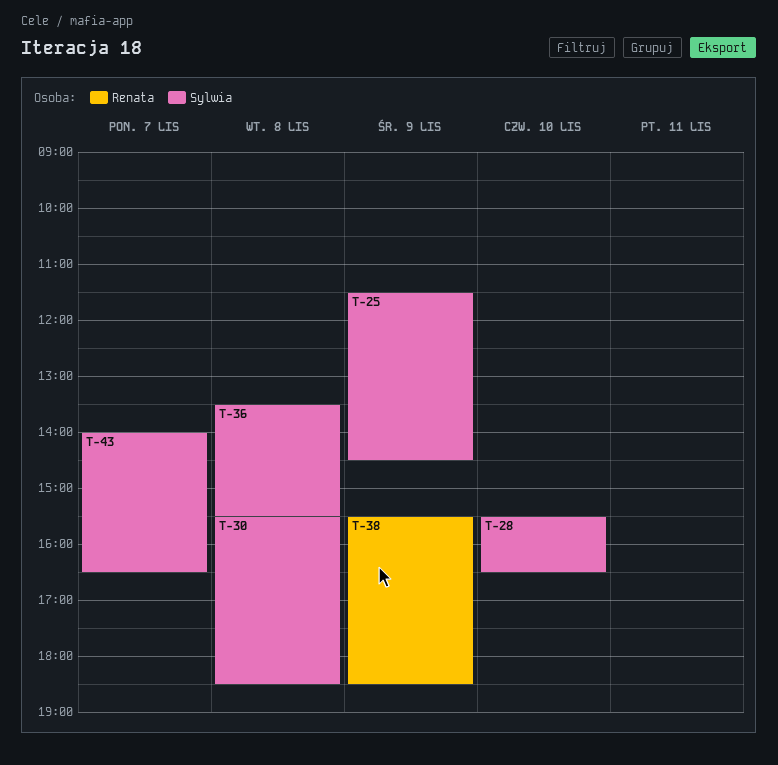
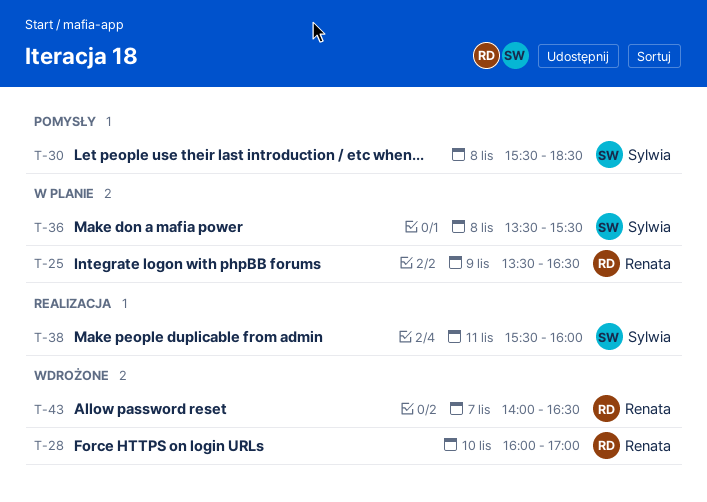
T-25, owner: Sylwia -> Renata
T-25, begins: 11:30 -> 13:30
T-25, ends: 14:30 -> 16:30
T-28, owner: Sylwia -> Renata
T-28, begins: 15:30 -> 16:00
T-28, ends: 16:30 -> 17:00
T-38, owner: Renata -> Sylwia
T-38, day: Nov 9 -> Nov 11
T-38, ends: 18:30 -> 16:00
T-43, owner: Sylwia -> Renata

